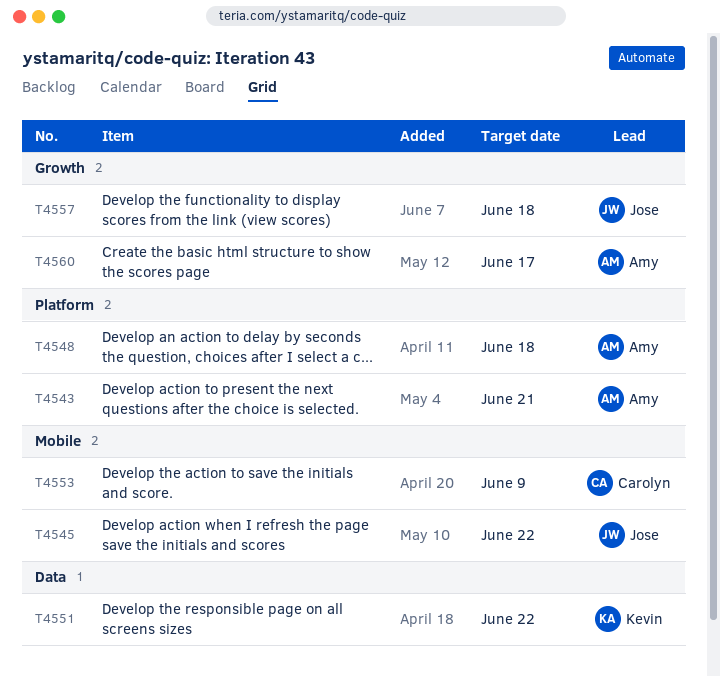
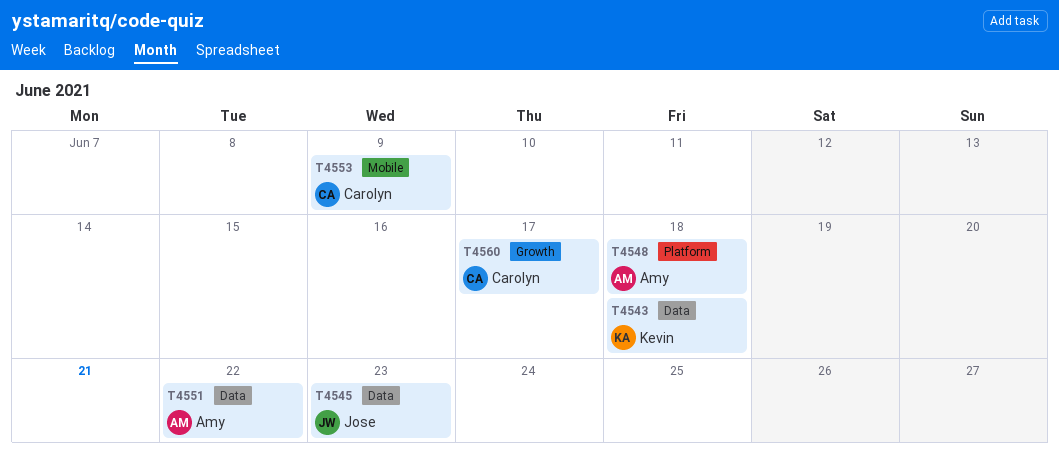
T4543, owner: Amy -> Kevin
T4543, label: Platform -> Data
T4543, due: Jun 21 -> Jun 18
T4545, label: Mobile -> Data
T4545, due: Jun 22 -> Jun 23
T4551, owner: Kevin -> Amy
T4557: present -> none
T4560, owner: Amy -> Carolyn

